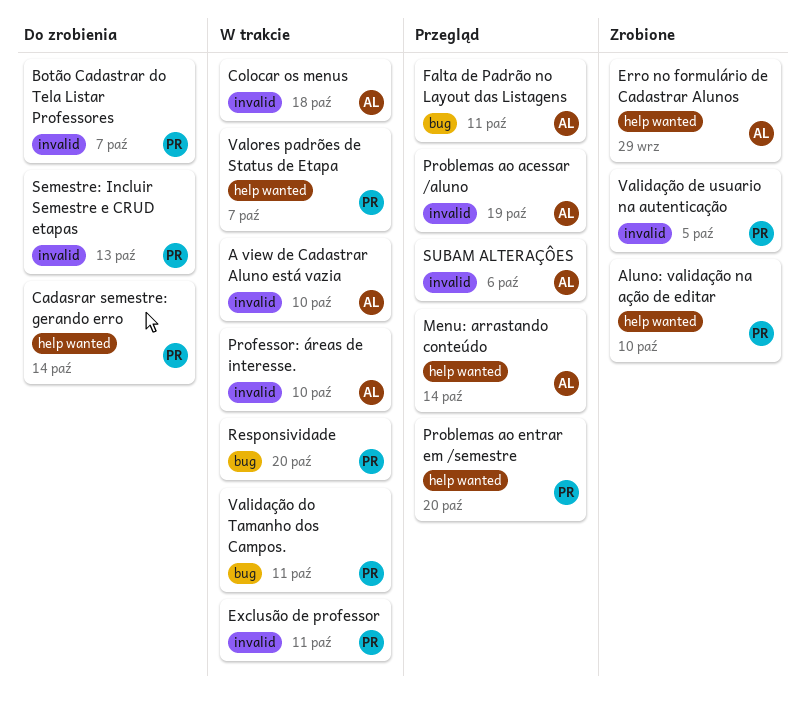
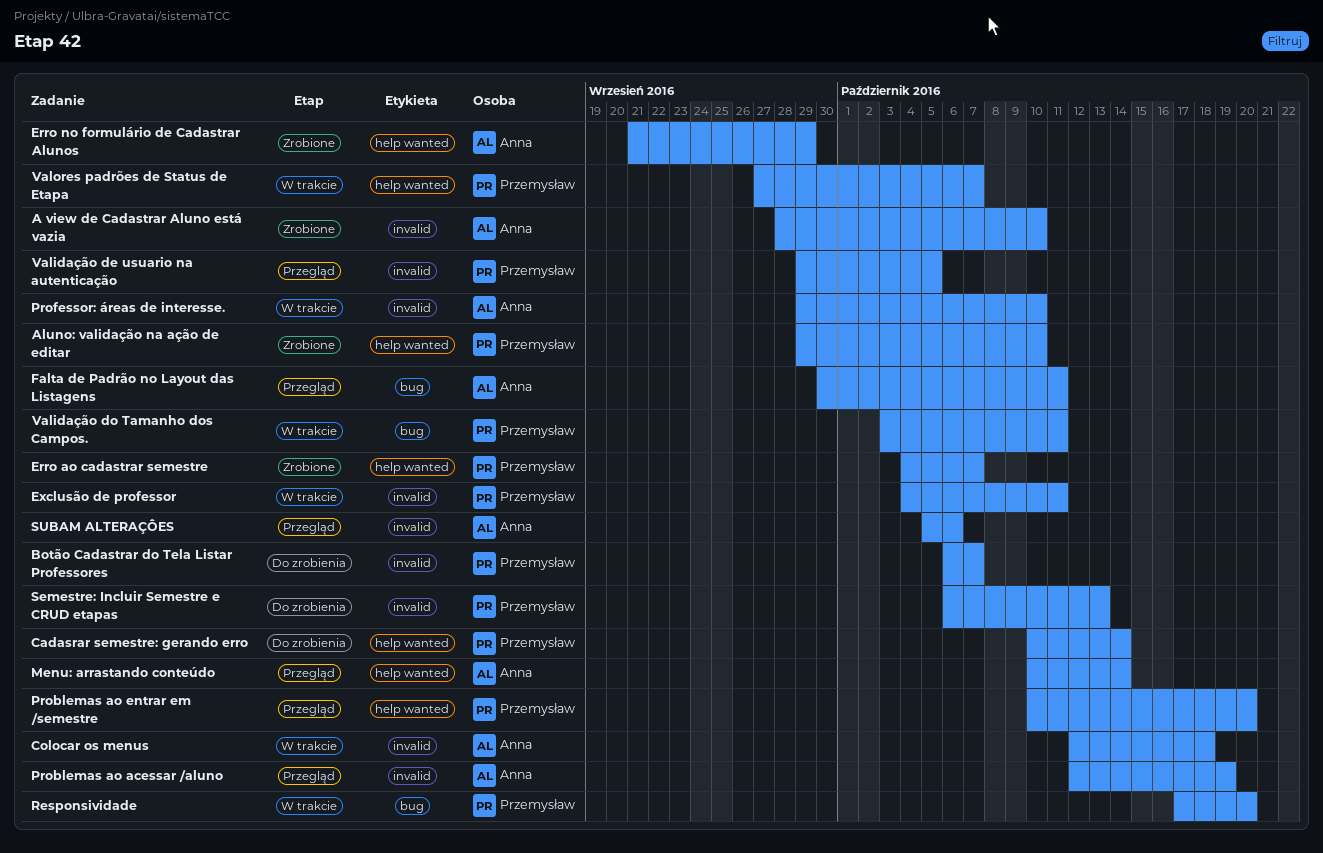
A view de Cadastrar Aluno está vazia, status: W trakcie -> Zrobione
Erro ao cadastrar semestre: none -> present
Validação de usuario na autenticação, status: Zrobione -> Przegląd

